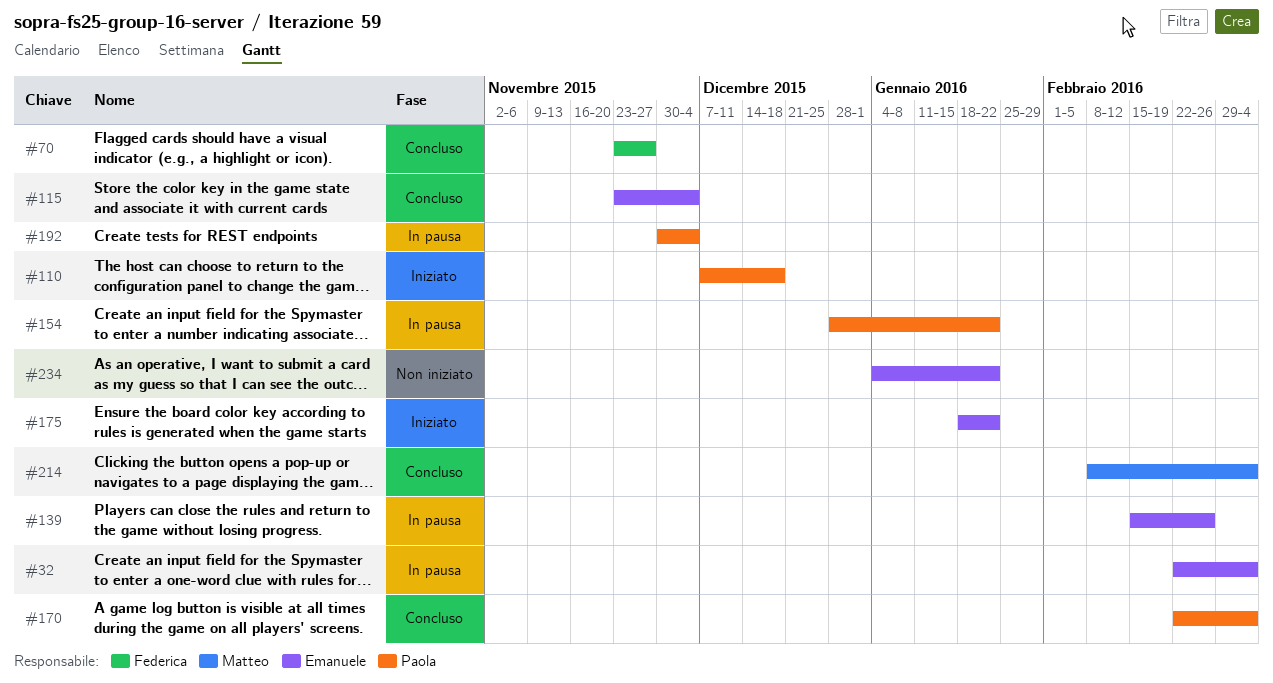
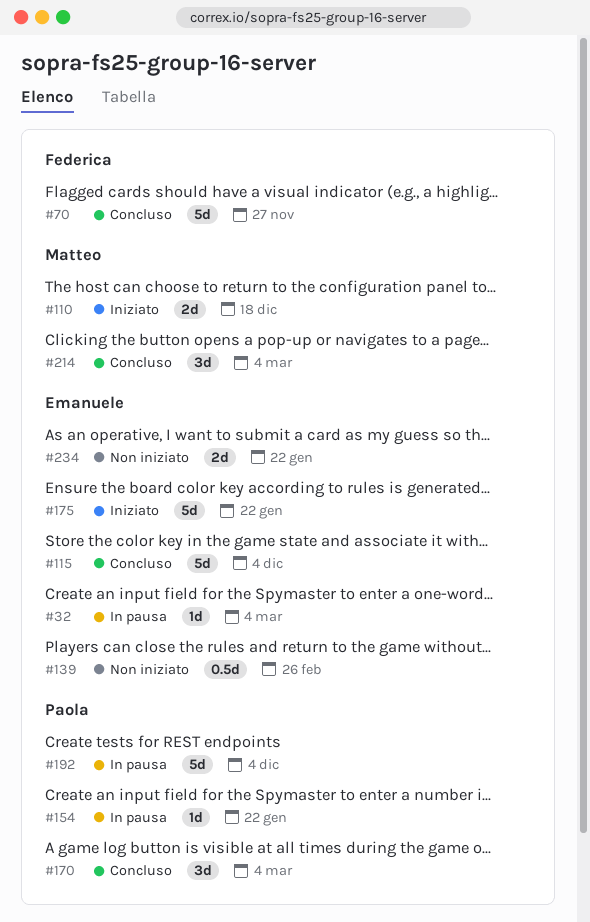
#110, owner: Paola -> Matteo
#139, status: In pausa -> Non iniziato

